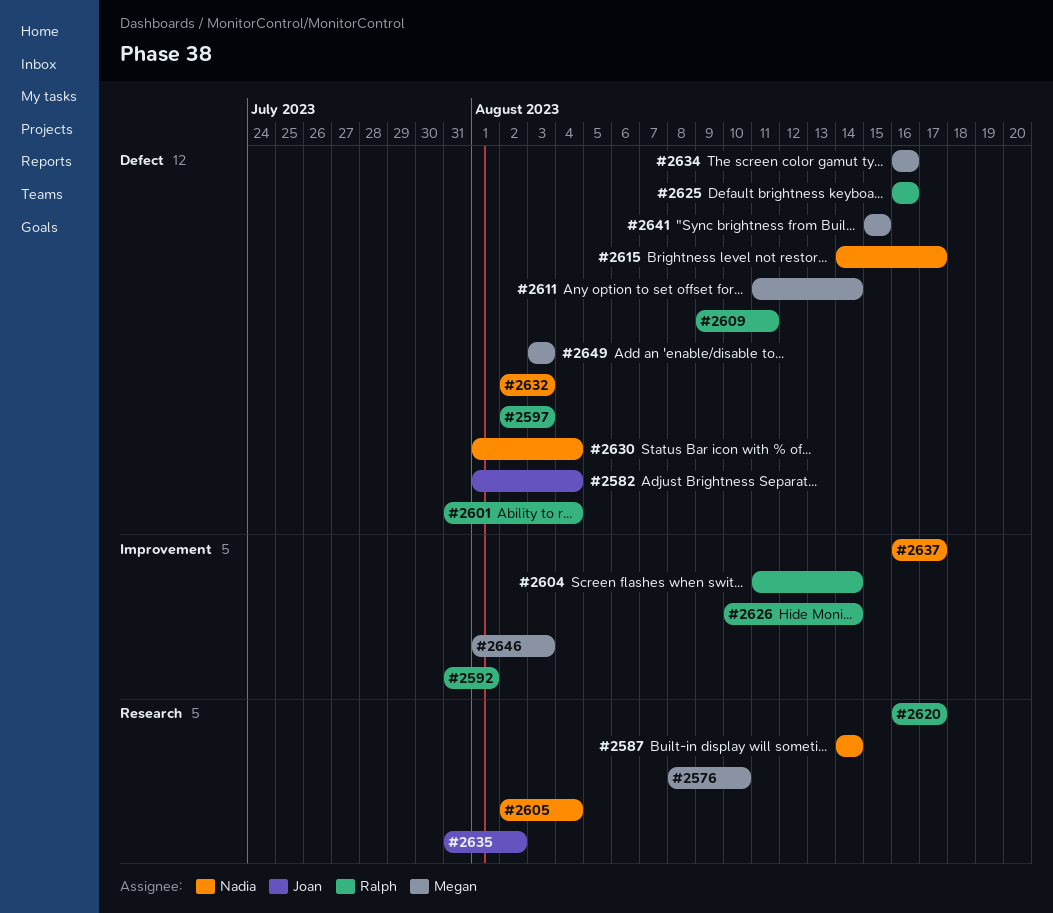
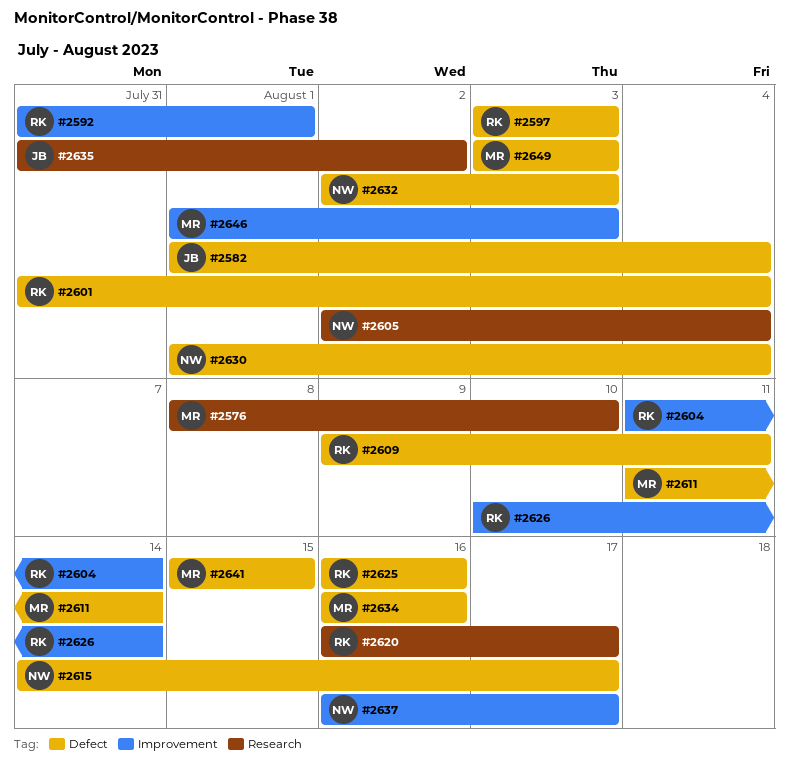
#2587: present -> none
#2597, start: Aug 2 -> Aug 3

